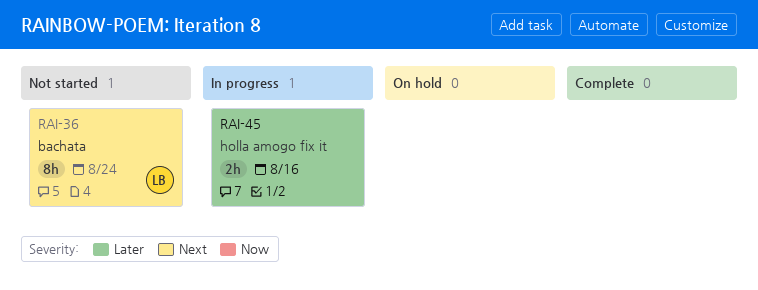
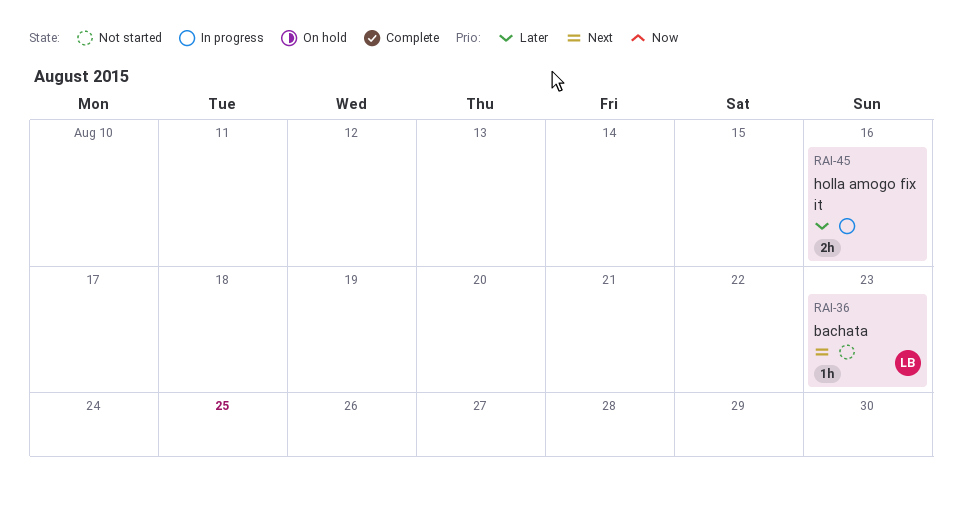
RAI-36, estimate: 8h -> 1h
RAI-36, due: Aug 24 -> Aug 23

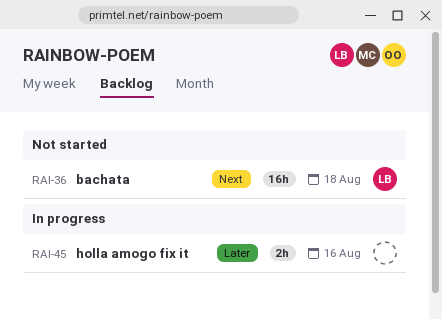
RAI-36, estimate: 1h -> 16h
RAI-36, due: Aug 23 -> Aug 18

